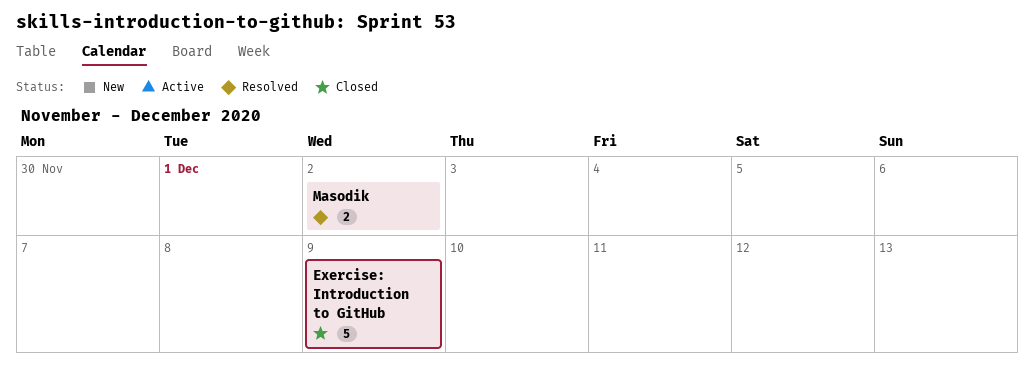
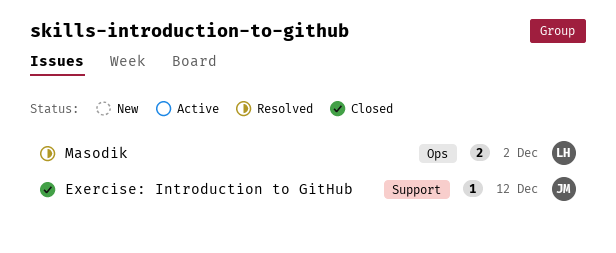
Exercise: Introduction to GitHub, estimate: 5 -> 1
Exercise: Introduction to GitHub, due: Dec 9 -> Dec 12

